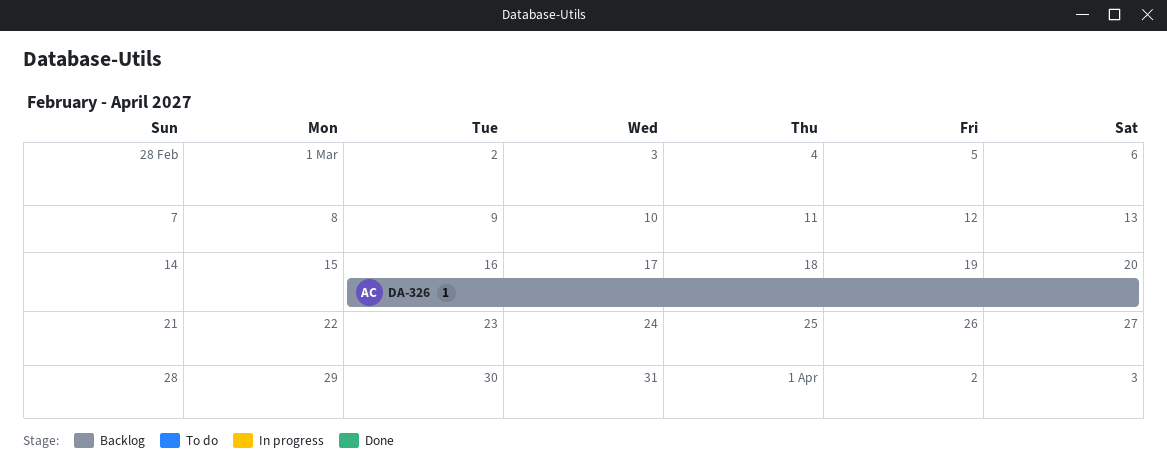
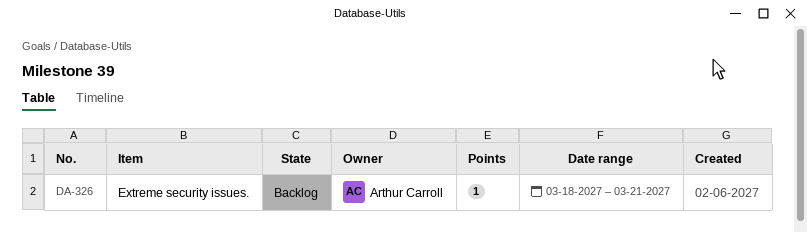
DA-326, start: Mar 16 -> Mar 18
DA-326, due: Mar 20 -> Mar 21

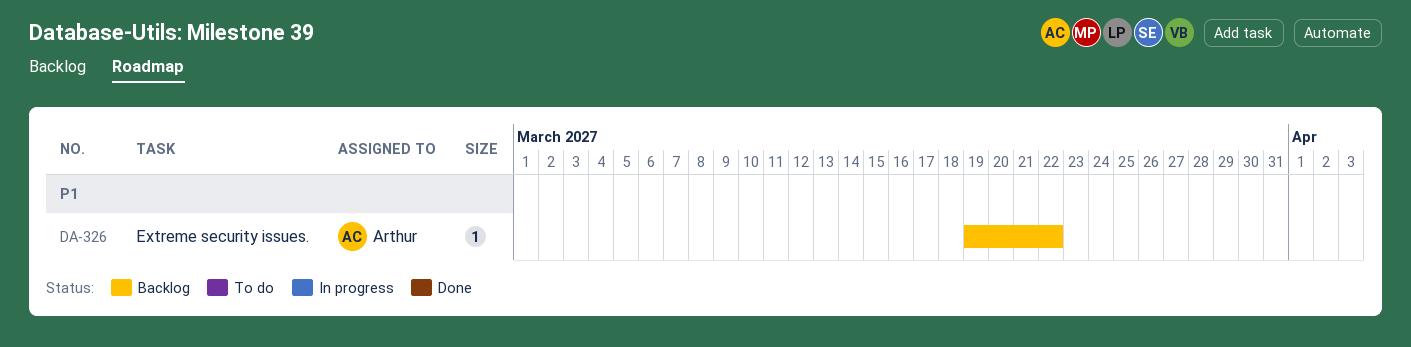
DA-326, start: Mar 18 -> Mar 19
DA-326, due: Mar 21 -> Mar 22

